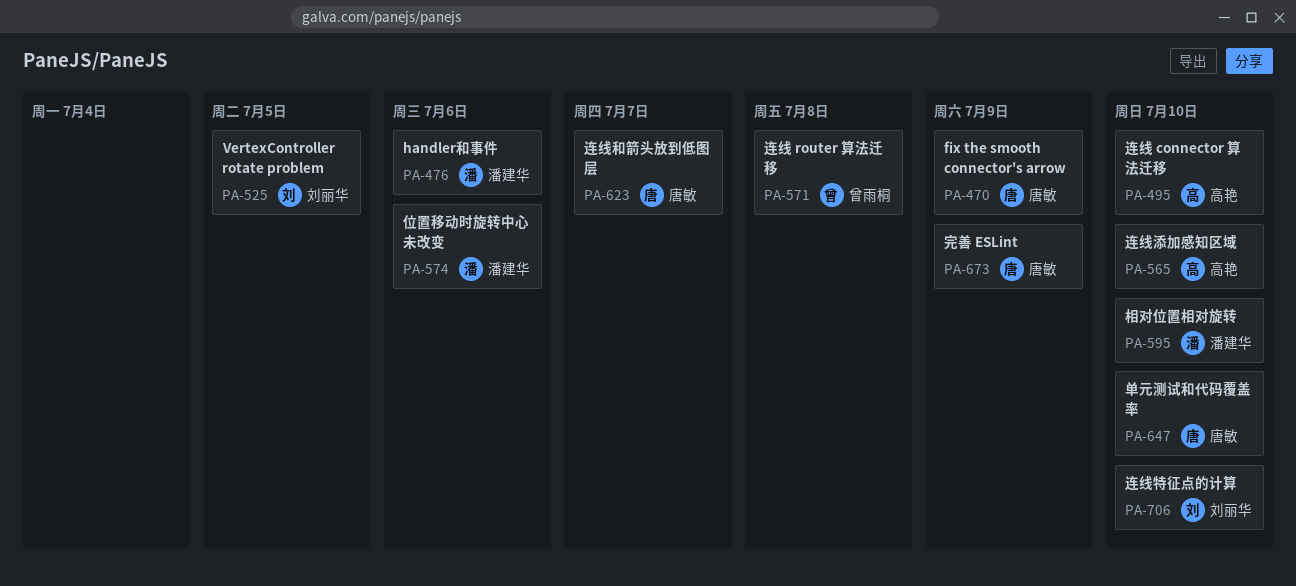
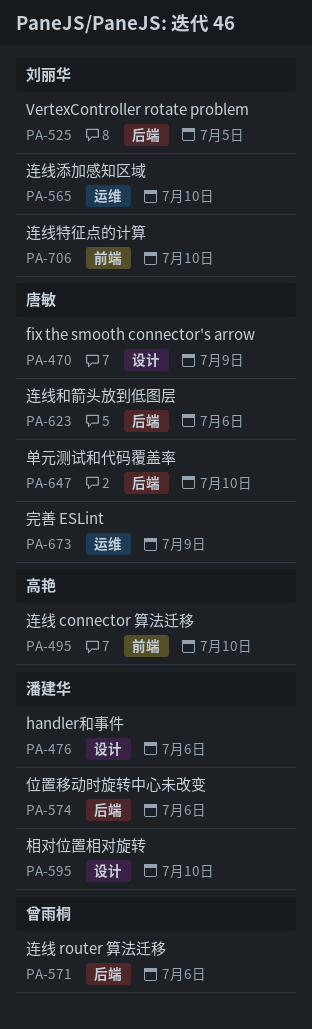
PA-565, owner: 高艳 -> 刘丽华
PA-571, due: Jul 8 -> Jul 6
PA-623, due: Jul 7 -> Jul 6

